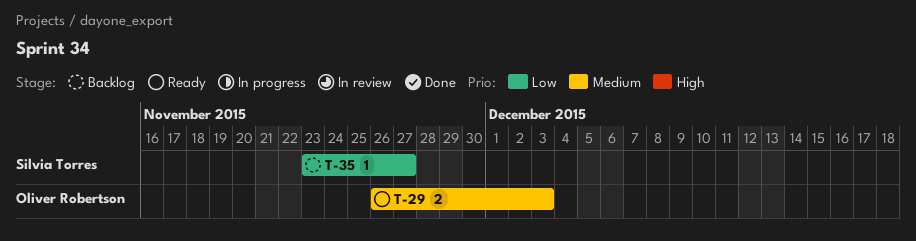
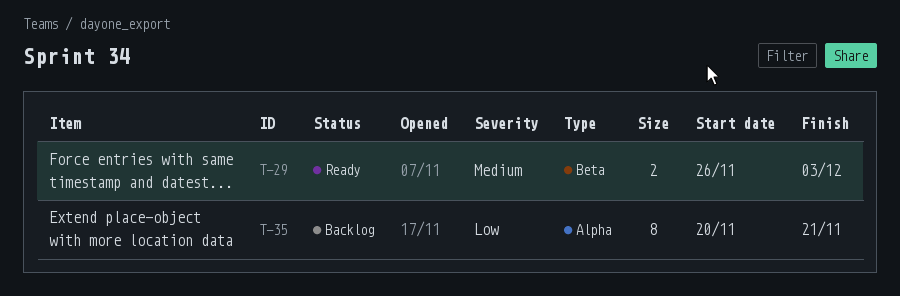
T-35, estimate: 1 -> 8
T-35, start: Nov 23 -> Nov 20
T-35, due: Nov 27 -> Nov 21

